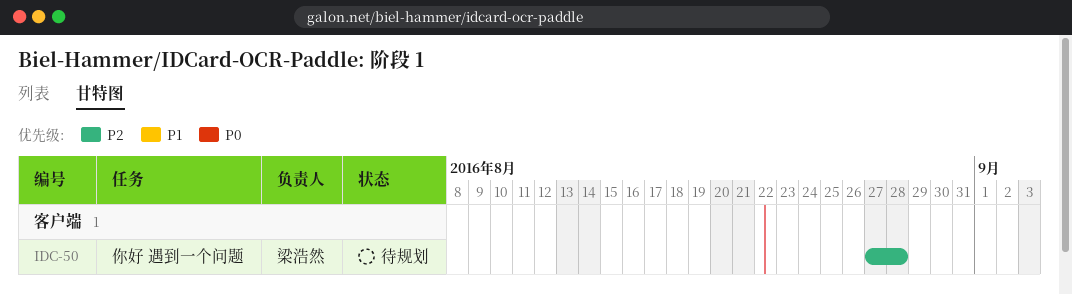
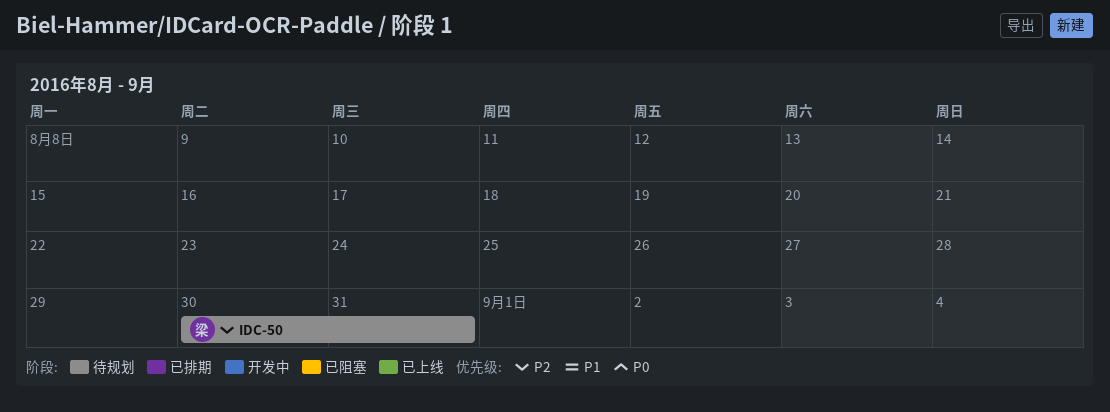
IDC-50, start: Aug 27 -> Aug 30
IDC-50, due: Aug 28 -> Aug 31

